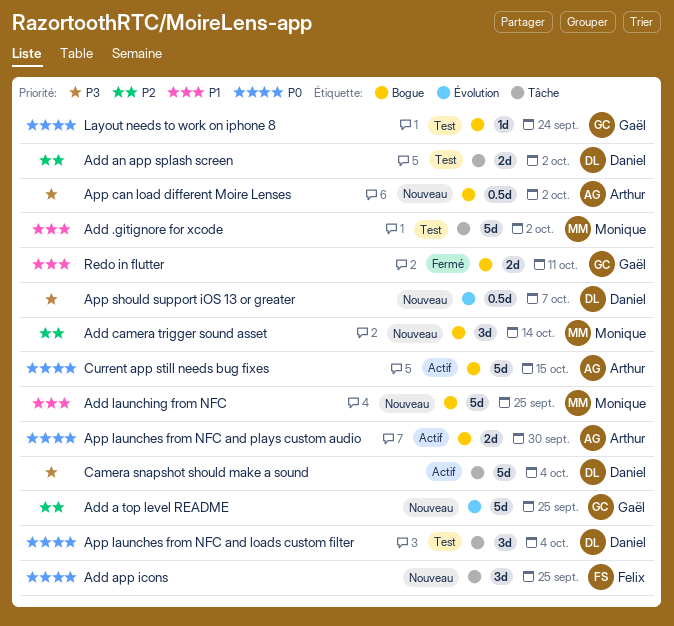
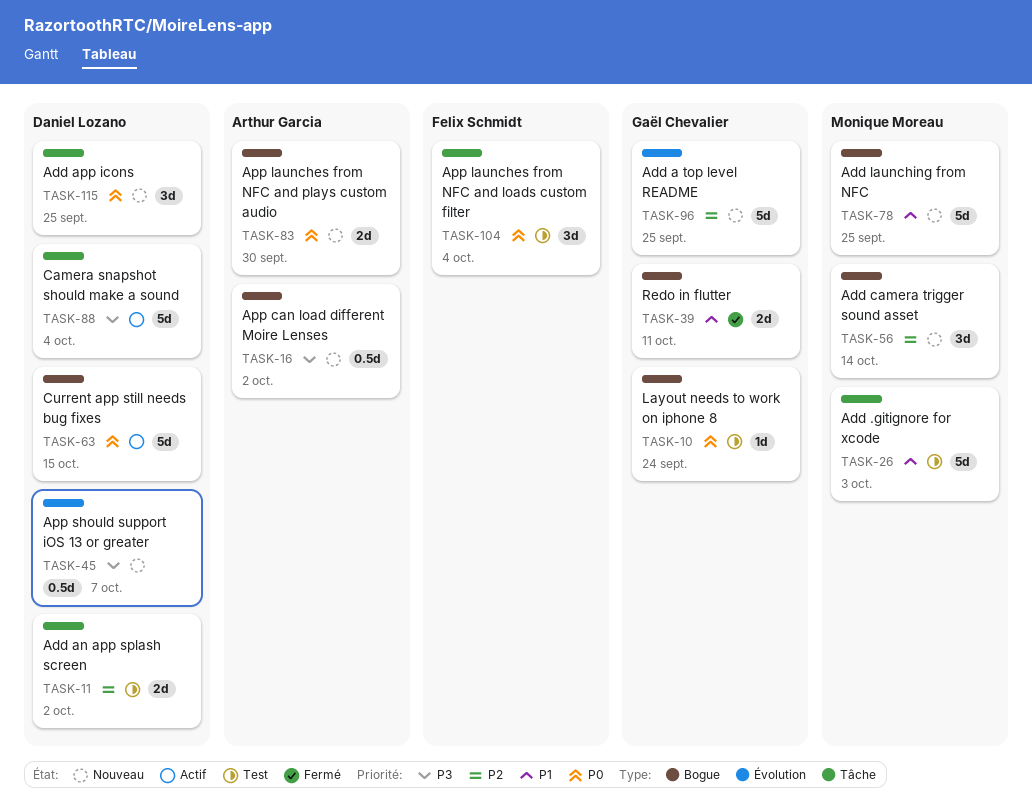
Add .gitignore for xcode, due: Oct 2 -> Oct 3
Add app icons, owner: Felix Schmidt -> Daniel Lozano
App launches from NFC and loads custom filter, owner: Daniel Lozano -> Felix Schmidt
App launches from NFC and plays custom audio, status: Actif -> Nouveau
Current app still needs bug fixes, owner: Arthur Garcia -> Daniel Lozano

